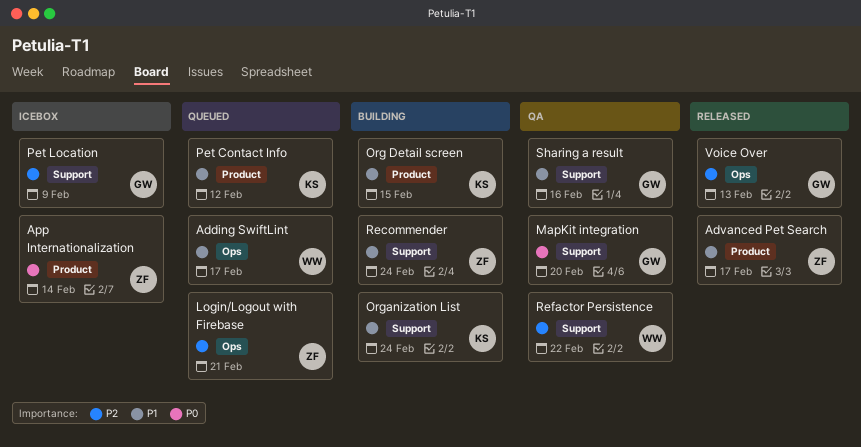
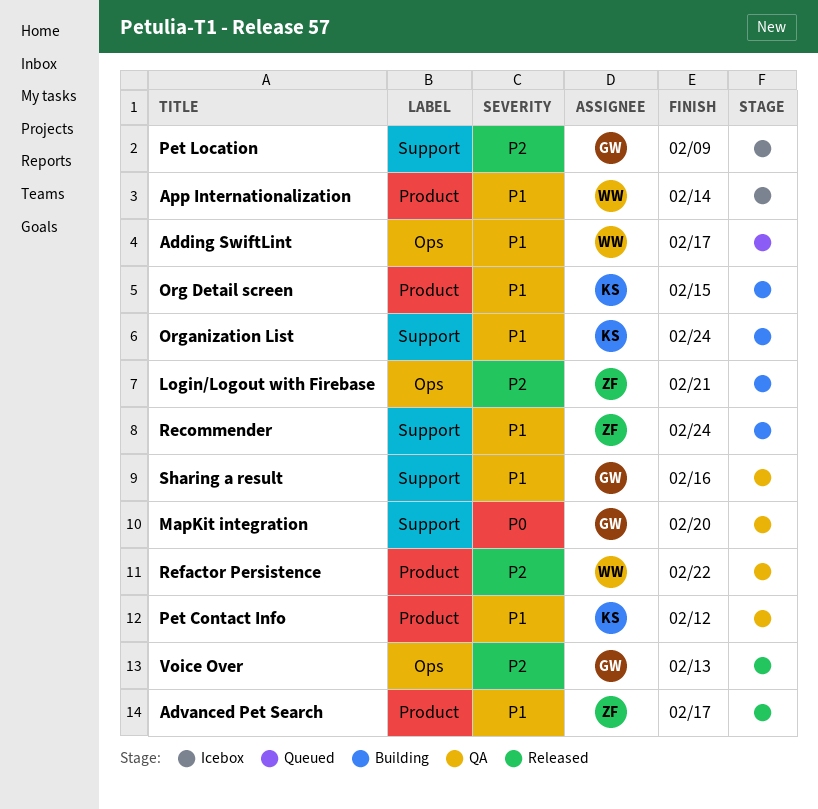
App Internationalization, owner: ZF -> WW
App Internationalization, priority: P0 -> P1
Login/Logout with Firebase, status: Queued -> Building
Pet Contact Info, status: Queued -> QA
Refactor Persistence, label: Support -> Product

